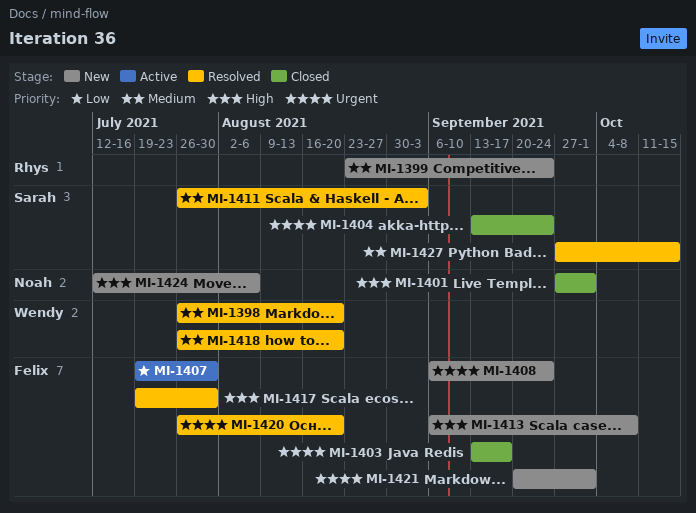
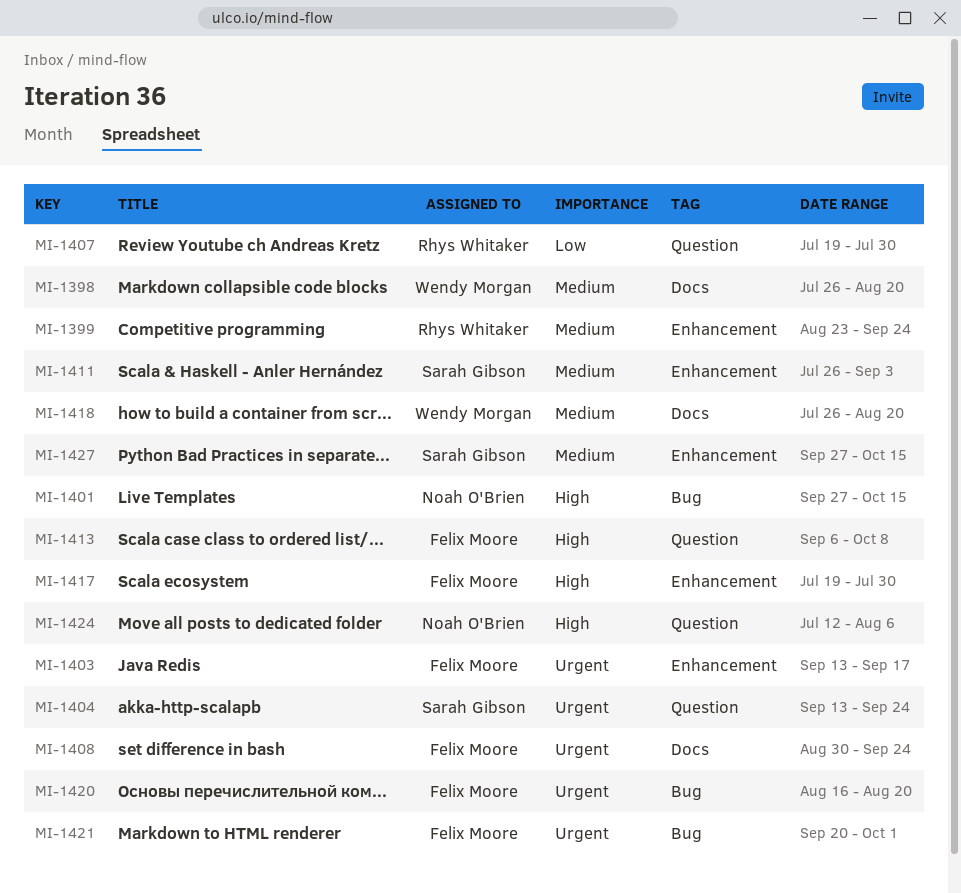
MI-1401, due: Oct 1 -> Oct 15
MI-1407, owner: Felix Moore -> Rhys Whitaker
MI-1408, start: Sep 6 -> Aug 30
MI-1420, start: Jul 26 -> Aug 16

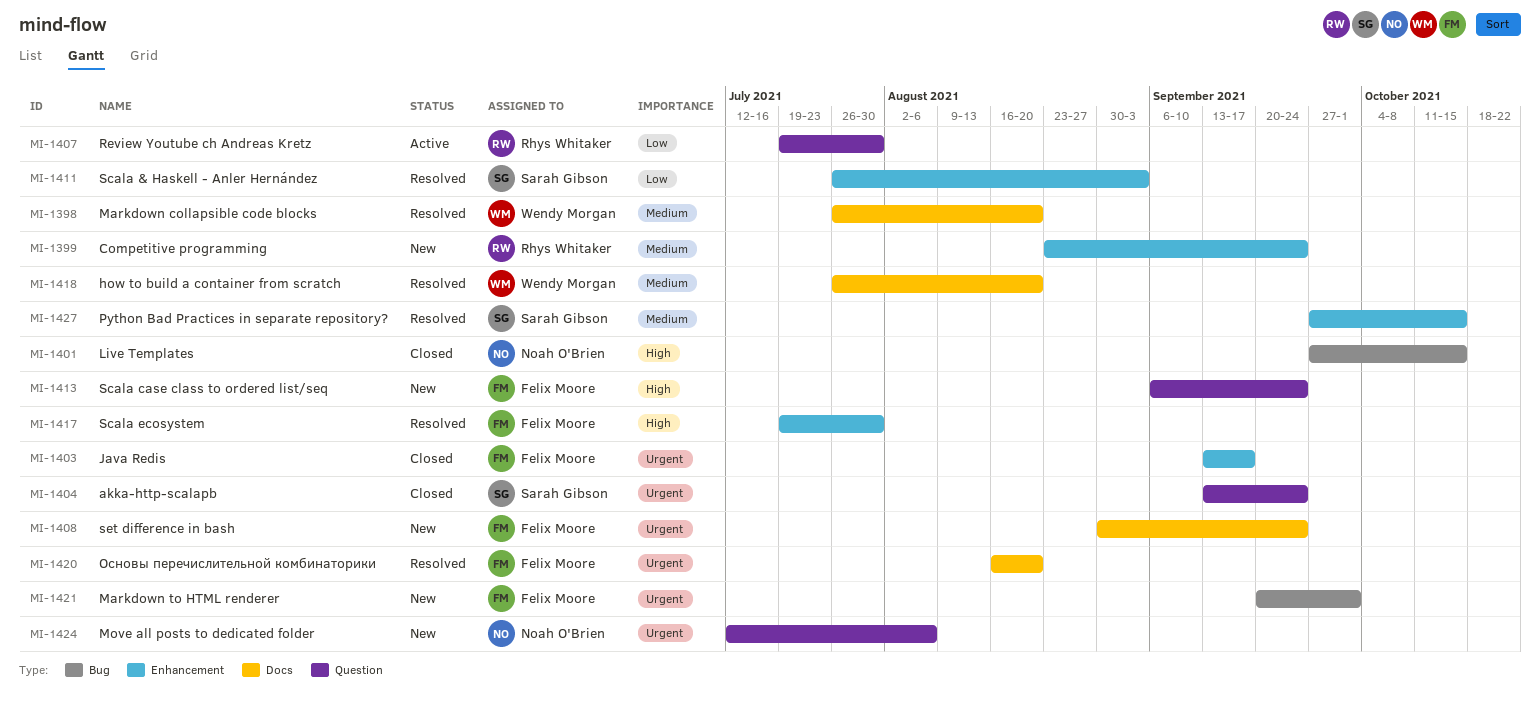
MI-1411, priority: Medium -> Low
MI-1413, due: Oct 8 -> Sep 24
MI-1420, label: Bug -> Docs
MI-1424, priority: High -> Urgent

